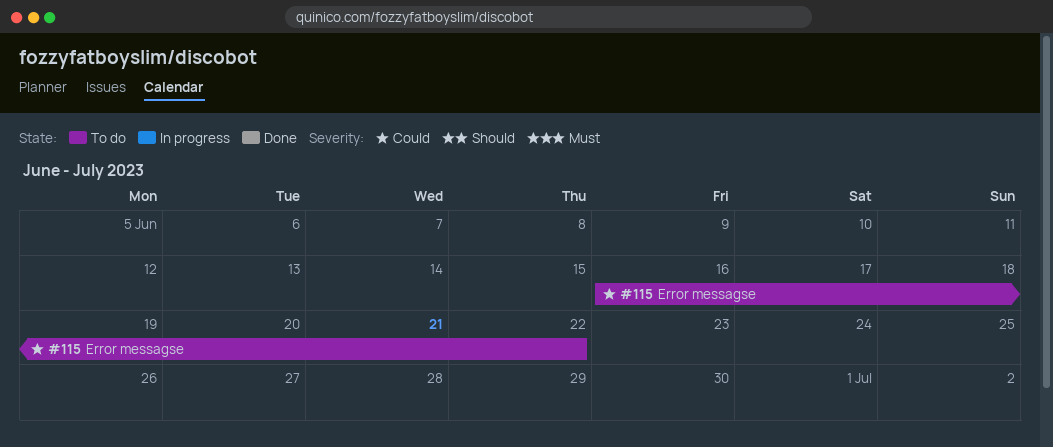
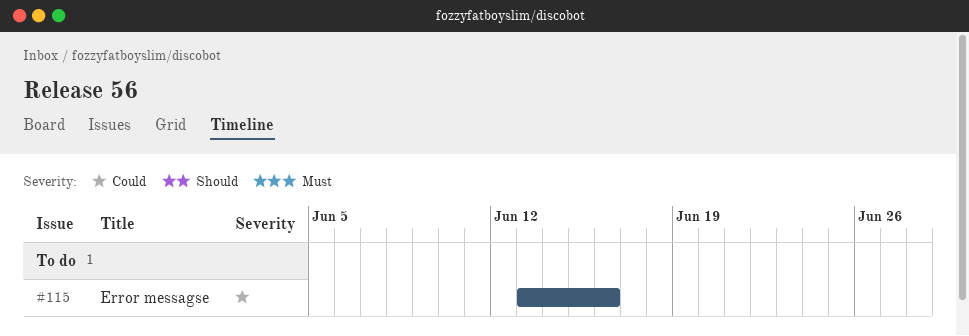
#115, start: Jun 16 -> Jun 13
#115, due: Jun 22 -> Jun 16

